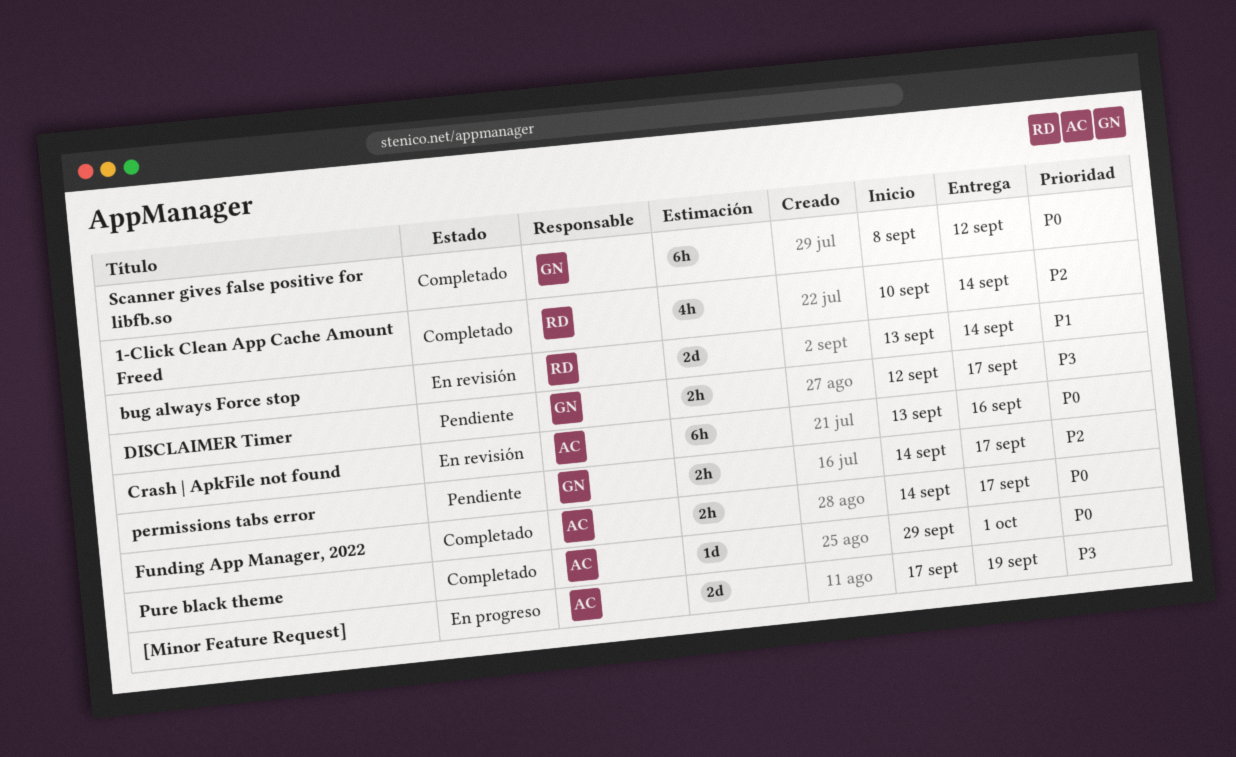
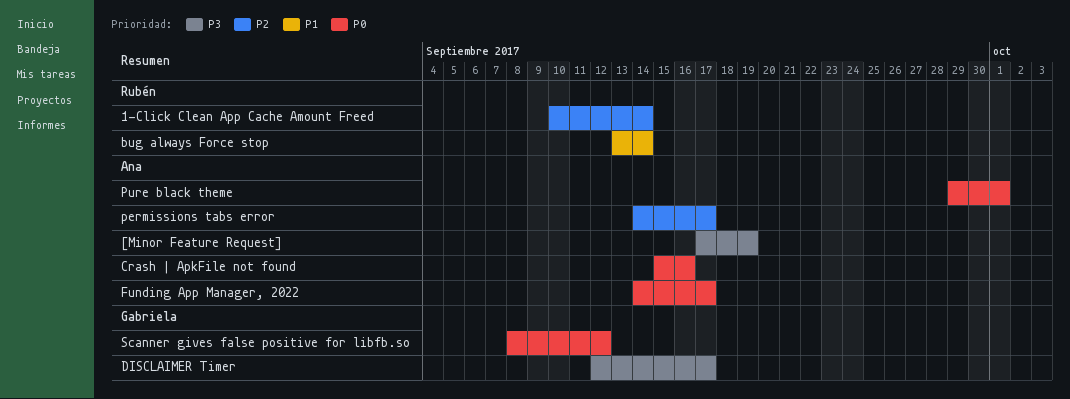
Crash | ApkFile not found, start: Sep 13 -> Sep 15
permissions tabs error, owner: Gabriela -> Ana

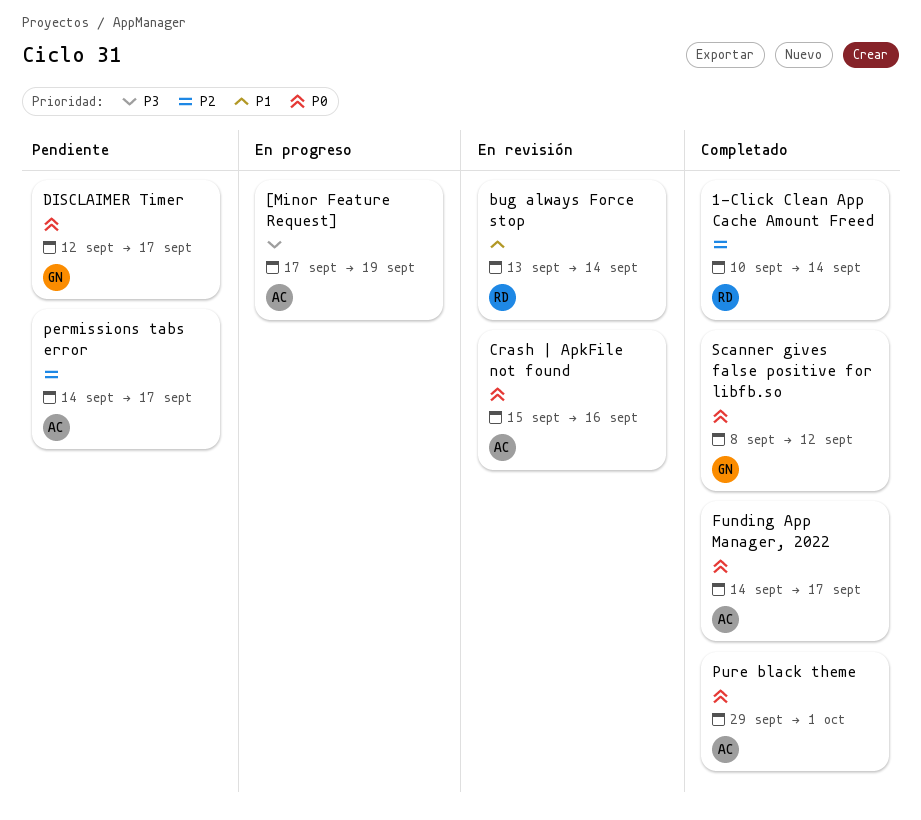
DISCLAIMER Timer, priority: P3 -> P0

